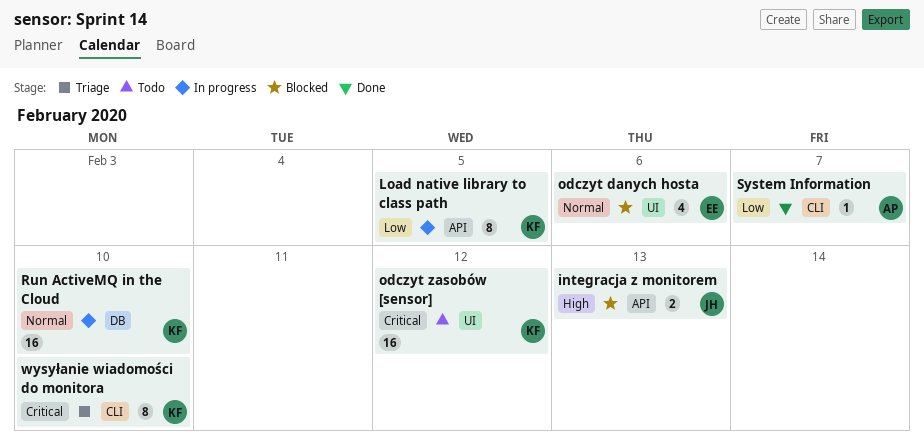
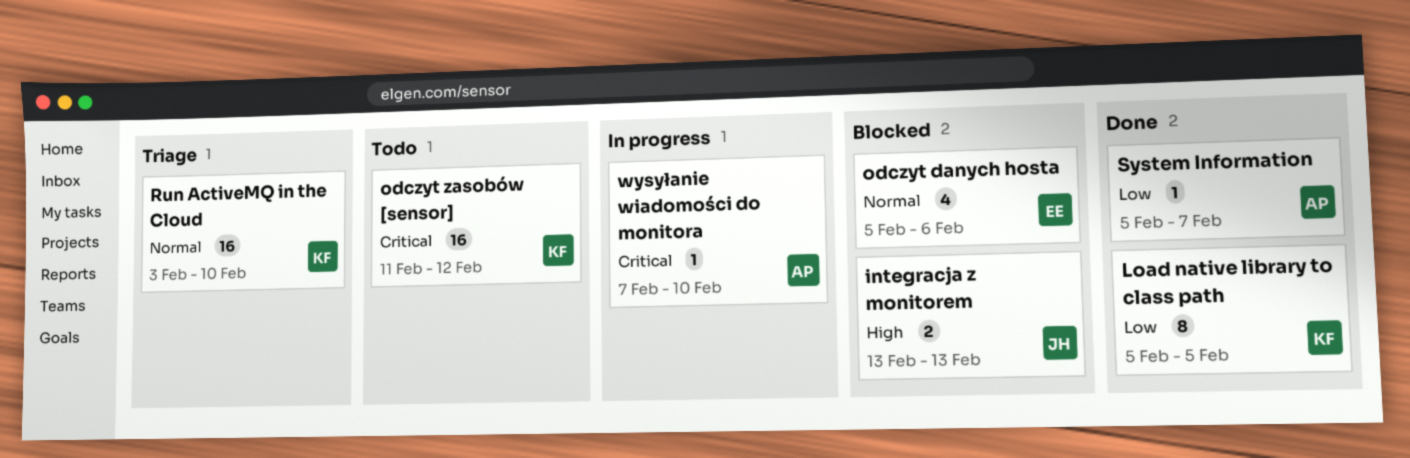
Load native library to class path, status: In progress -> Done
Run ActiveMQ in the Cloud, status: In progress -> Triage
wysyłanie wiadomości do monitora, status: Triage -> In progress
wysyłanie wiadomości do monitora, owner: KF -> AP
wysyłanie wiadomości do monitora, estimate: 8 -> 1

